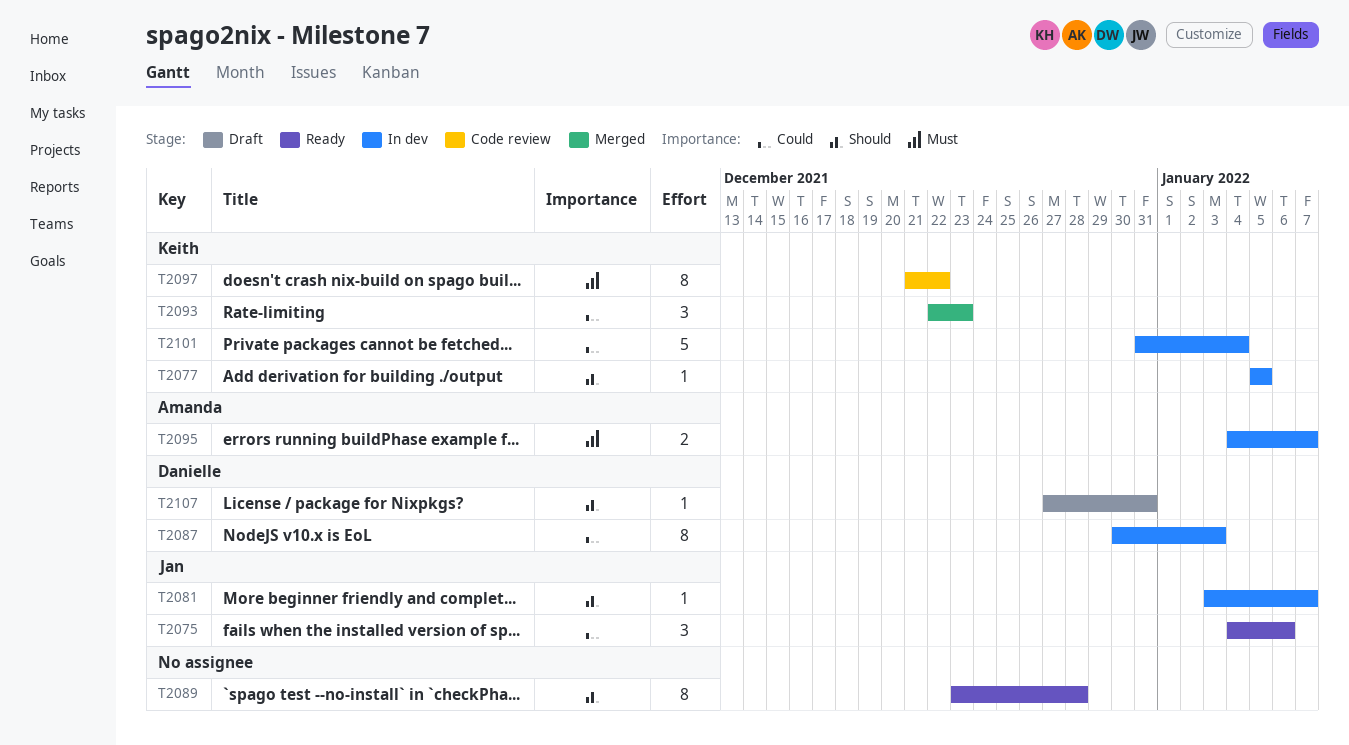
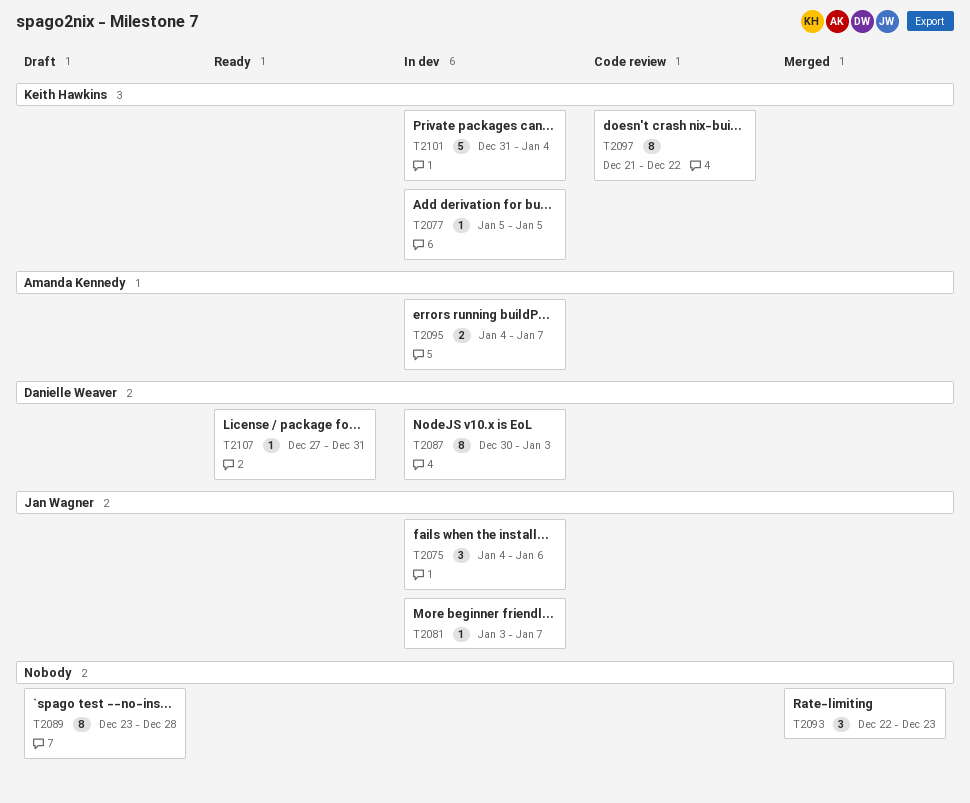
T2075, status: Ready -> In dev
T2089, status: Ready -> Draft
T2093, owner: Keith Hawkins -> none
T2107, status: Draft -> Ready

